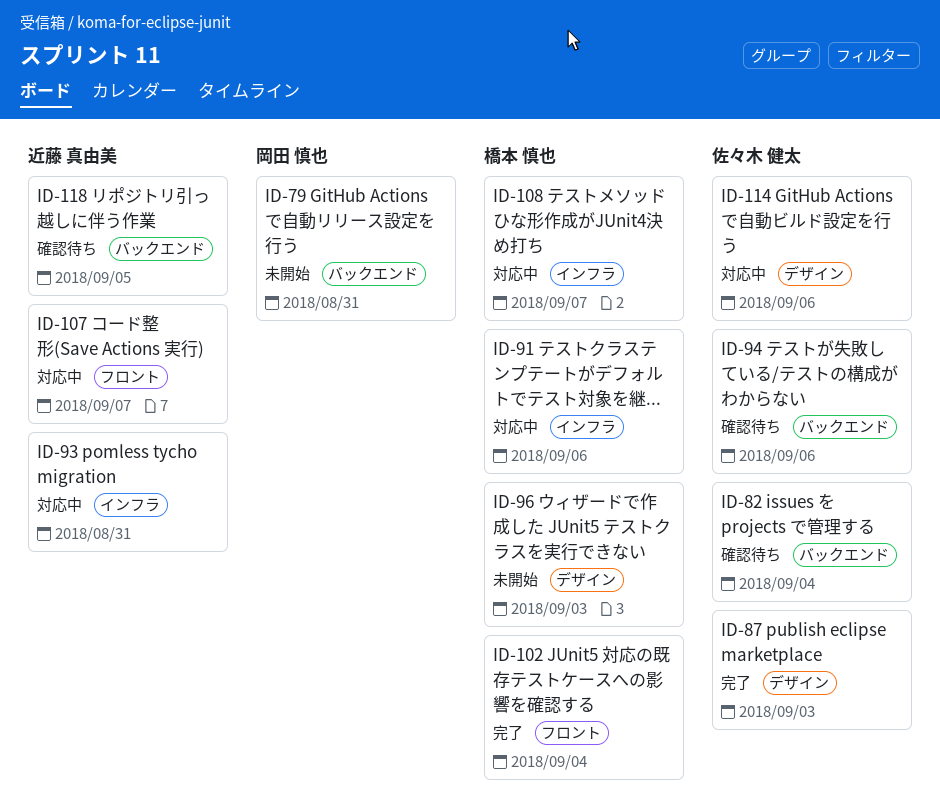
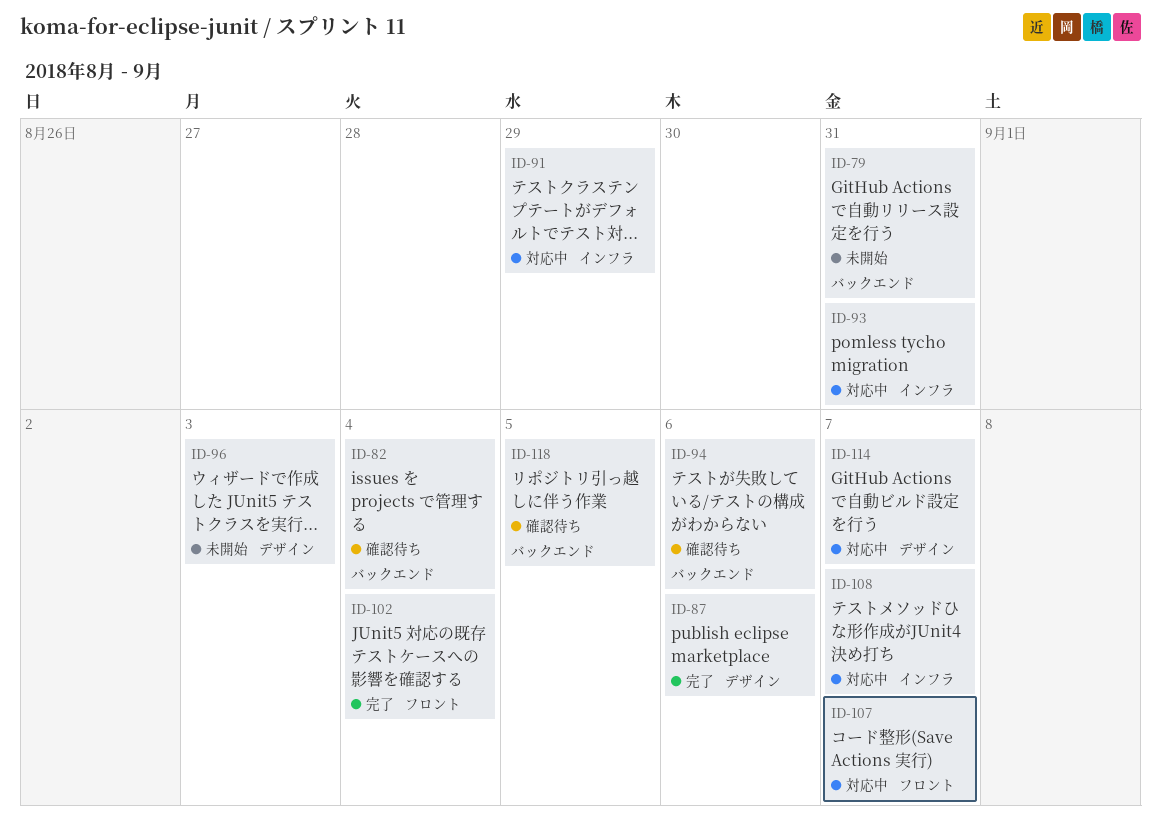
ID-87, due: Sep 3 -> Sep 6
ID-91, due: Sep 6 -> Aug 29
ID-114, due: Sep 6 -> Sep 7

